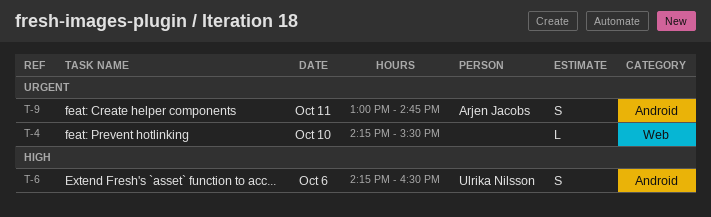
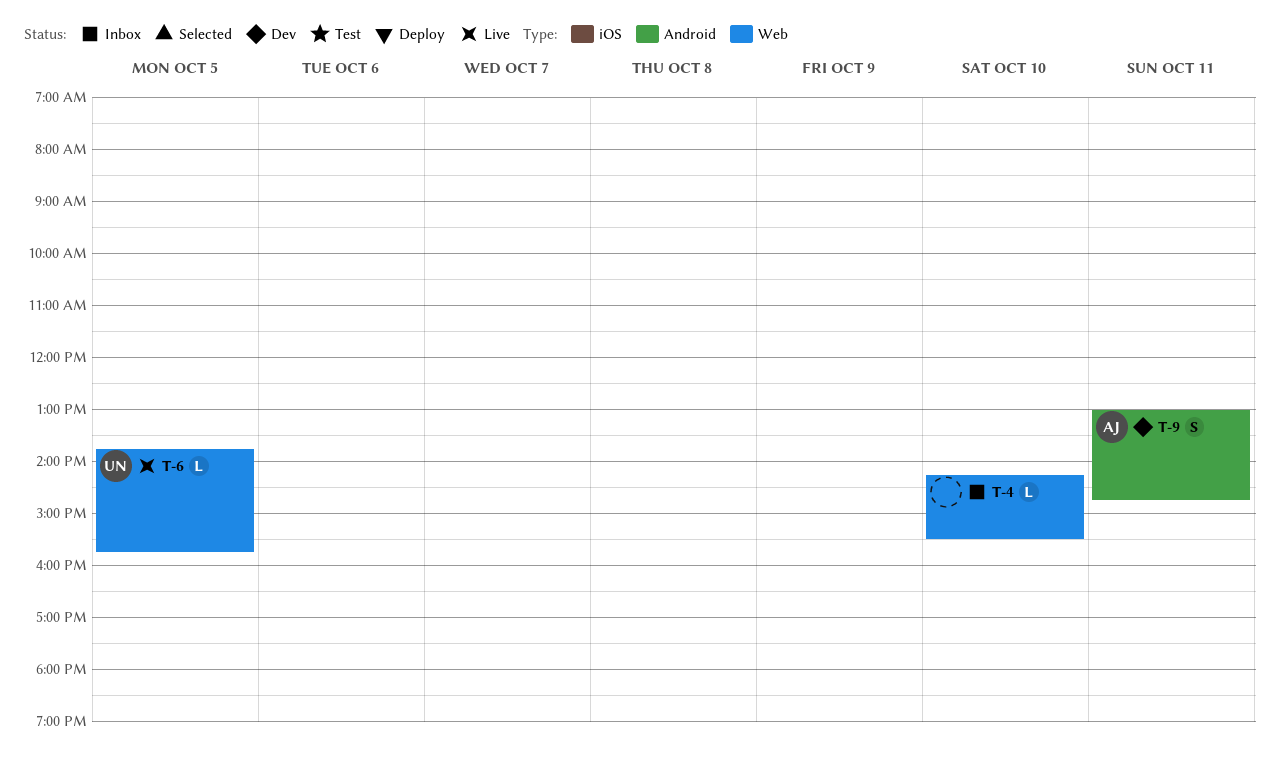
T-6, label: Android -> Web
T-6, estimate: S -> L
T-6, day: Oct 6 -> Oct 5
T-6, begins: 14:15 -> 13:45
T-6, ends: 16:30 -> 15:45

